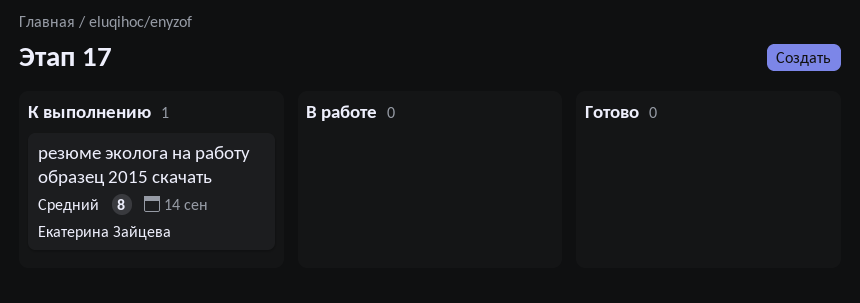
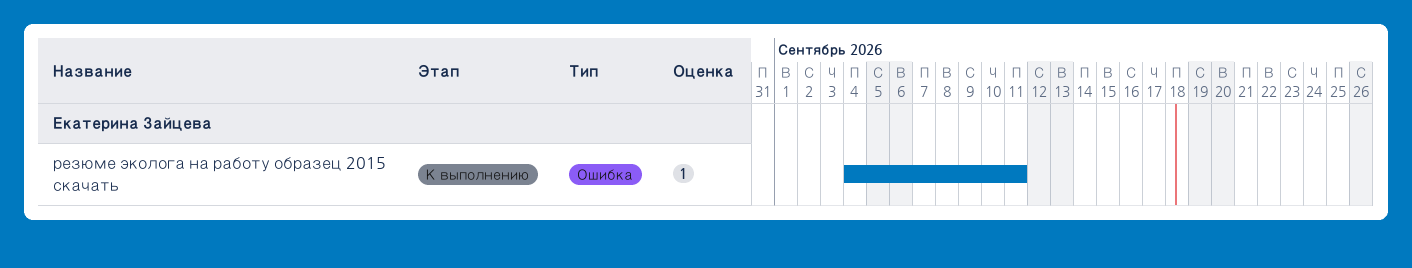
резюме эколога на работу образец 2015 скачать, estimate: 8 -> 1
резюме эколога на работу образец 2015 скачать, due: Sep 14 -> Sep 11

